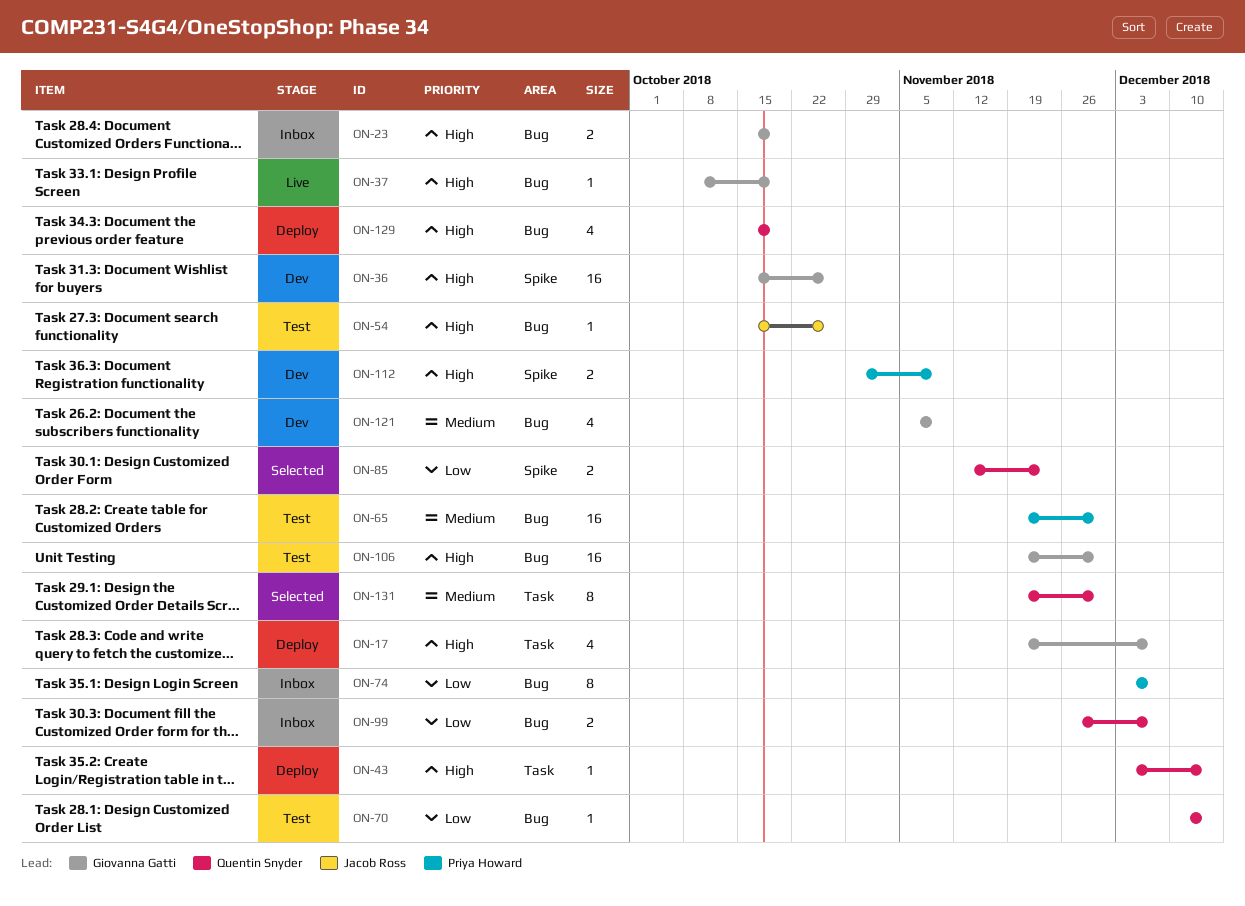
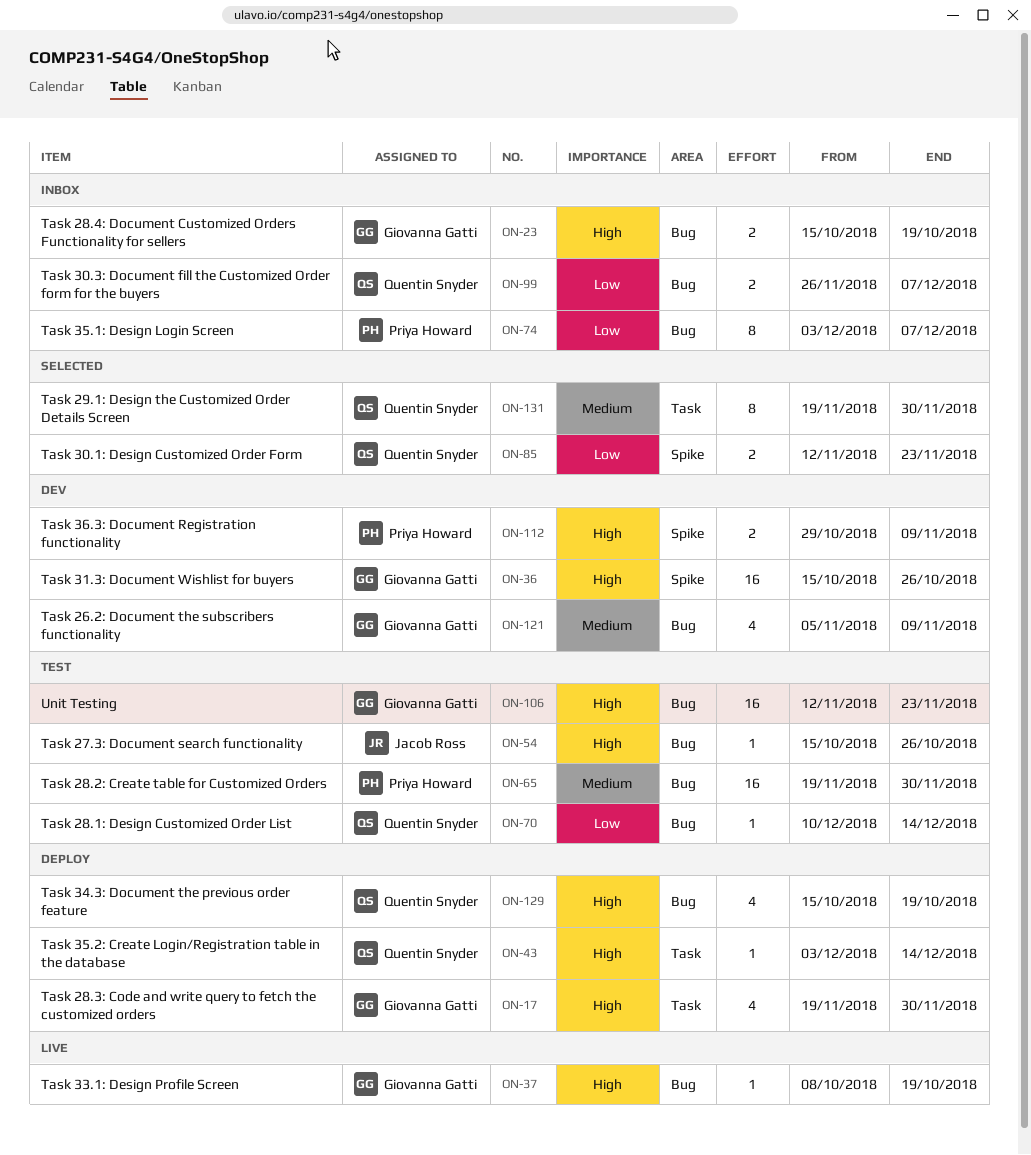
ON-17, due: Dec 7 -> Nov 30
ON-106, start: Nov 19 -> Nov 12
ON-106, due: Nov 30 -> Nov 23

